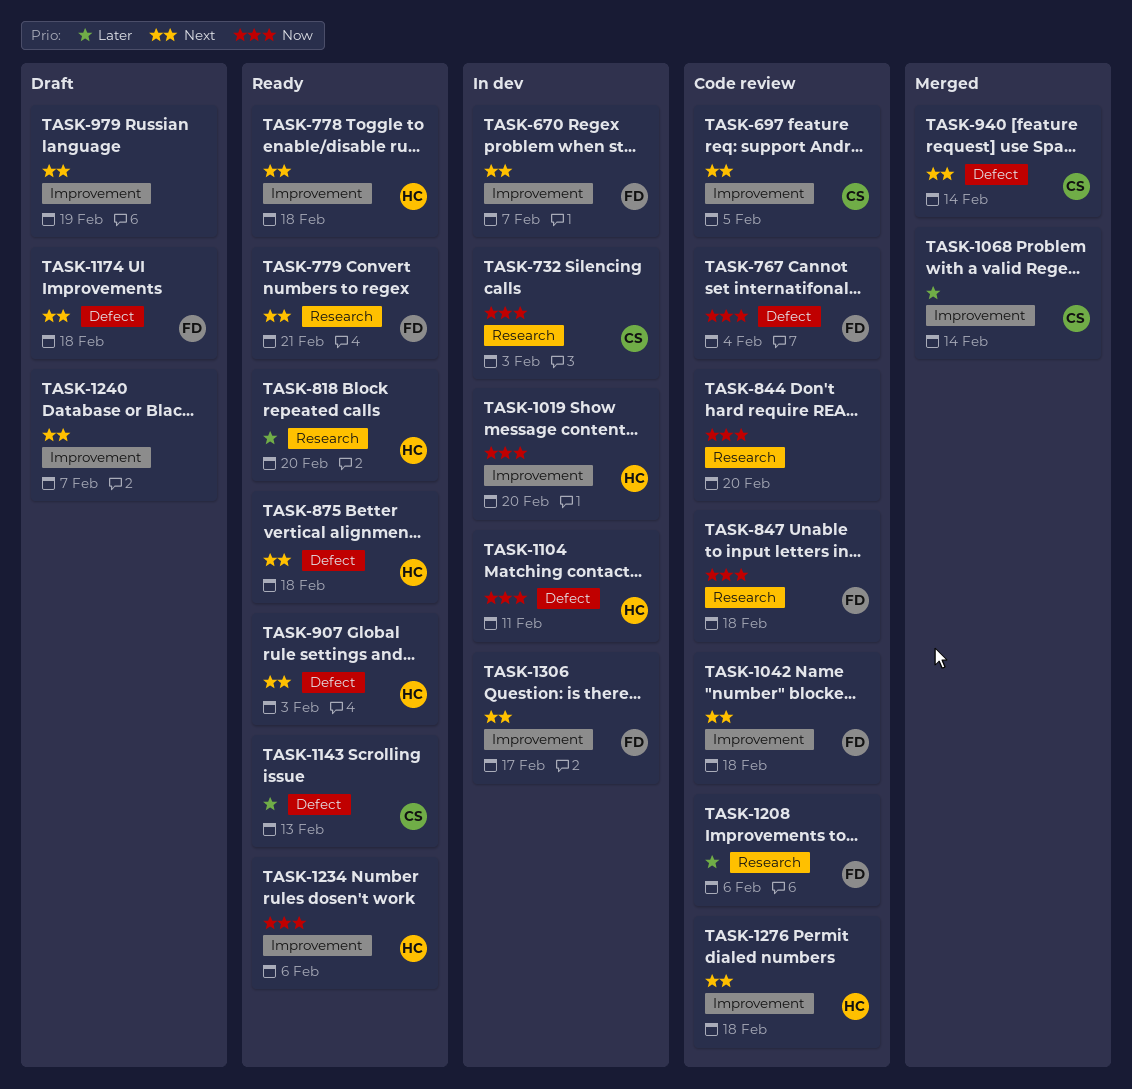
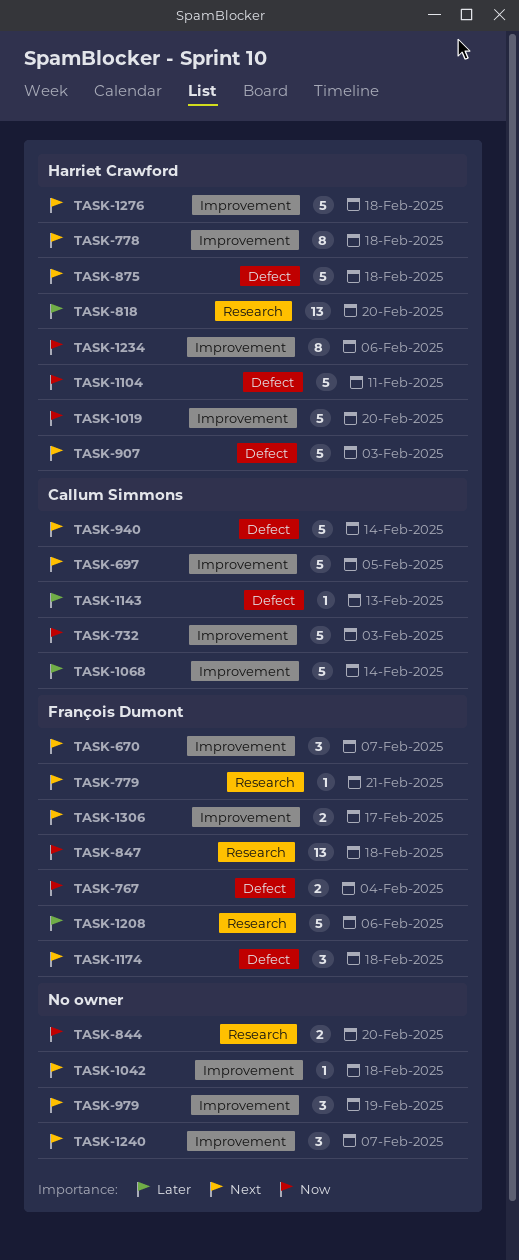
TASK-732, label: Research -> Improvement
TASK-1042, owner: François Dumont -> none

